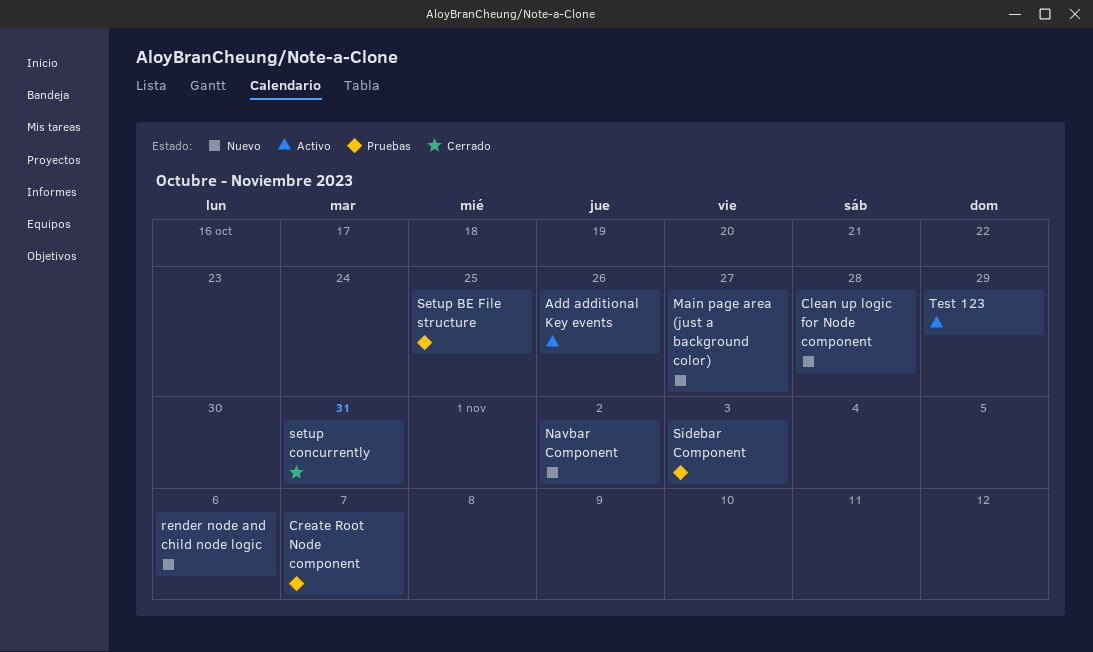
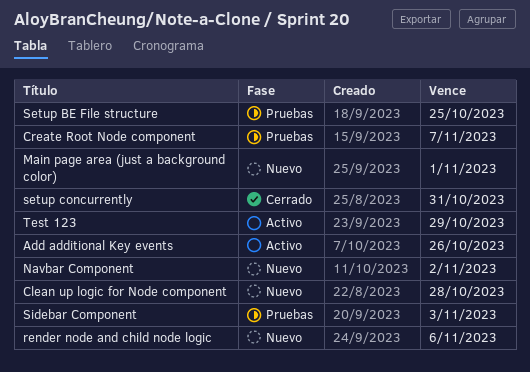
Main page area (just a background color), due: Oct 27 -> Nov 1

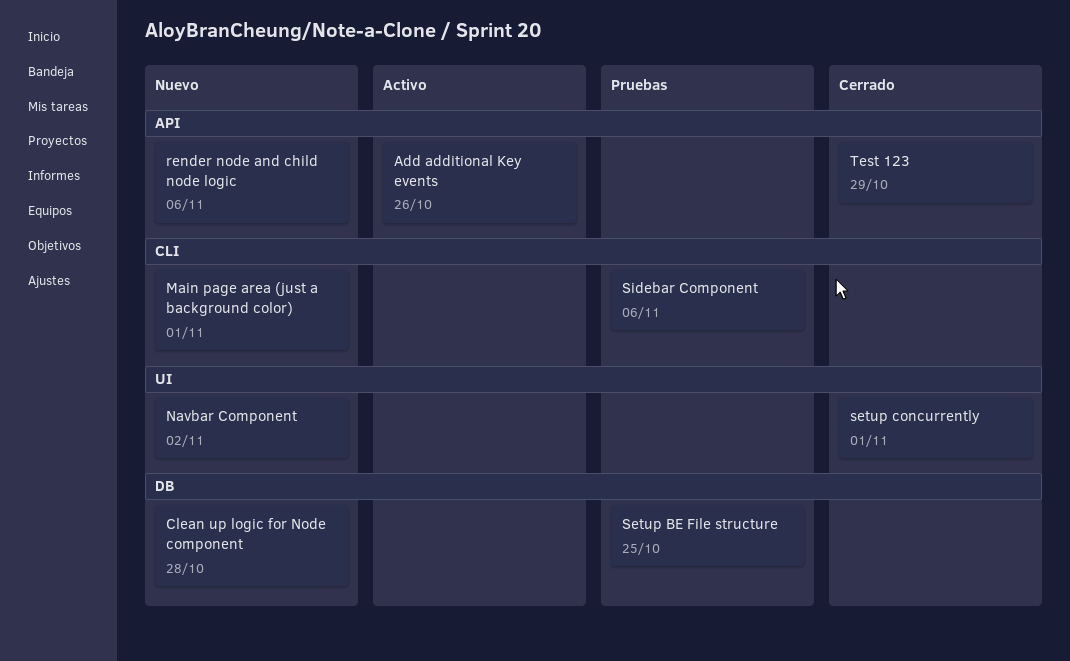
Create Root Node component: present -> none
setup concurrently, due: Oct 31 -> Nov 1
Sidebar Component, due: Nov 3 -> Nov 6
Test 123, status: Activo -> Cerrado

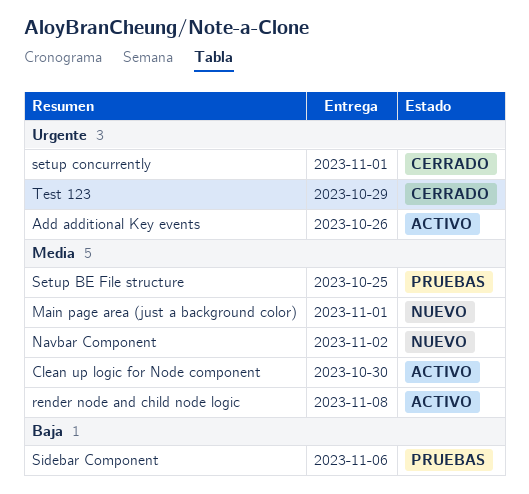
Clean up logic for Node component, status: Nuevo -> Activo
Clean up logic for Node component, due: Oct 28 -> Oct 30
render node and child node logic, status: Nuevo -> Activo
render node and child node logic, due: Nov 6 -> Nov 8

